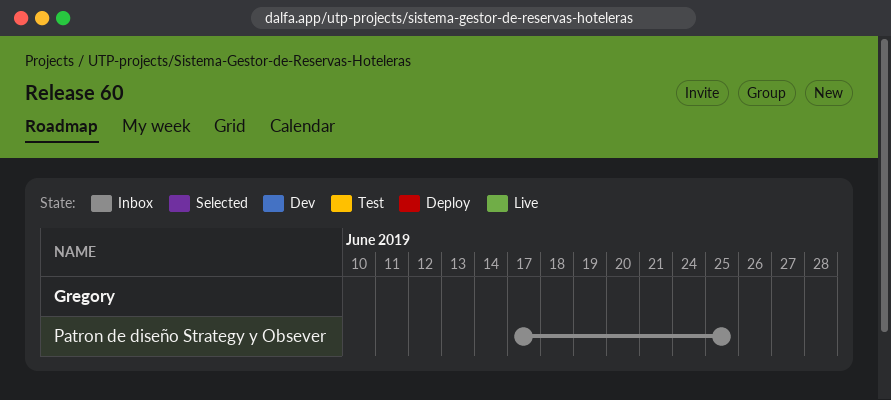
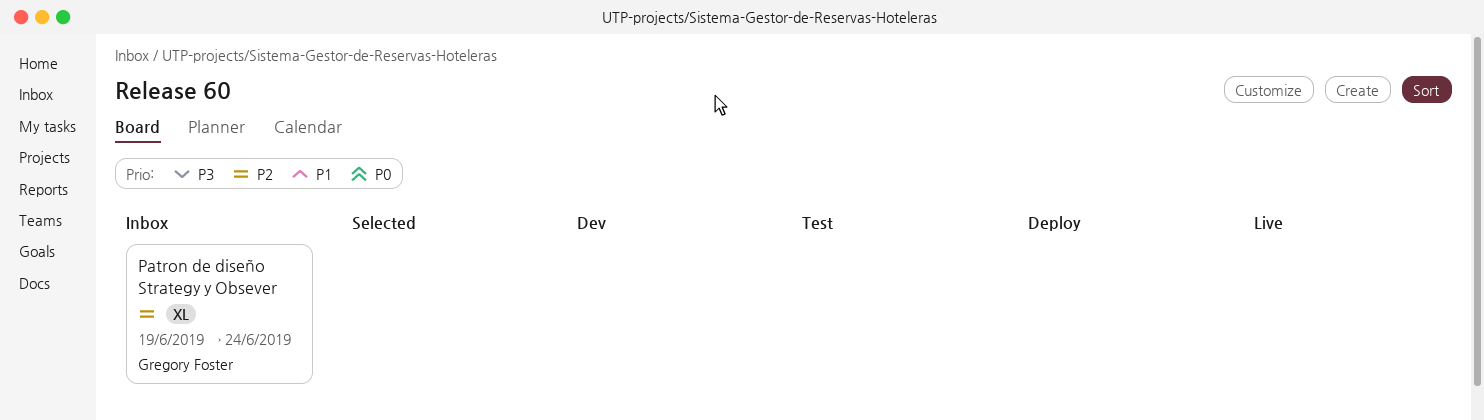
Patron de diseño Strategy y Obsever, start: Jun 17 -> Jun 19
Patron de diseño Strategy y Obsever, due: Jun 25 -> Jun 24

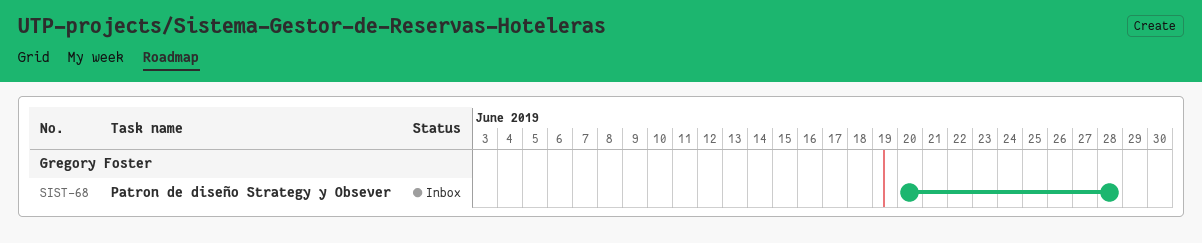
Patron de diseño Strategy y Obsever, start: Jun 19 -> Jun 20
Patron de diseño Strategy y Obsever, due: Jun 24 -> Jun 28

